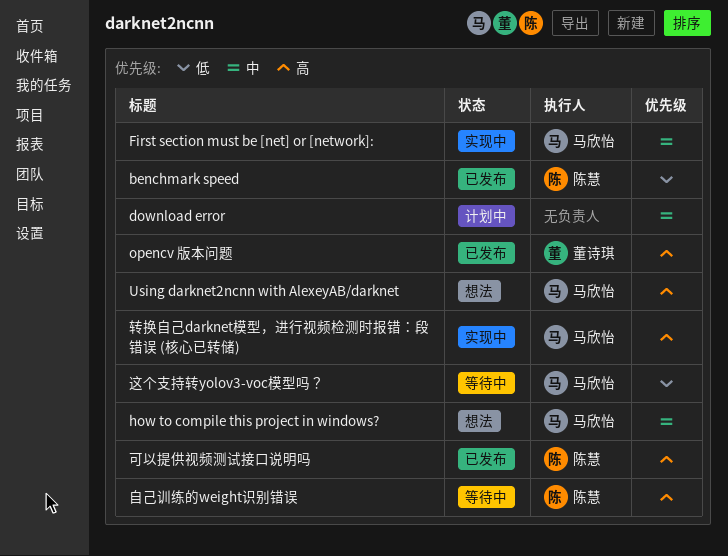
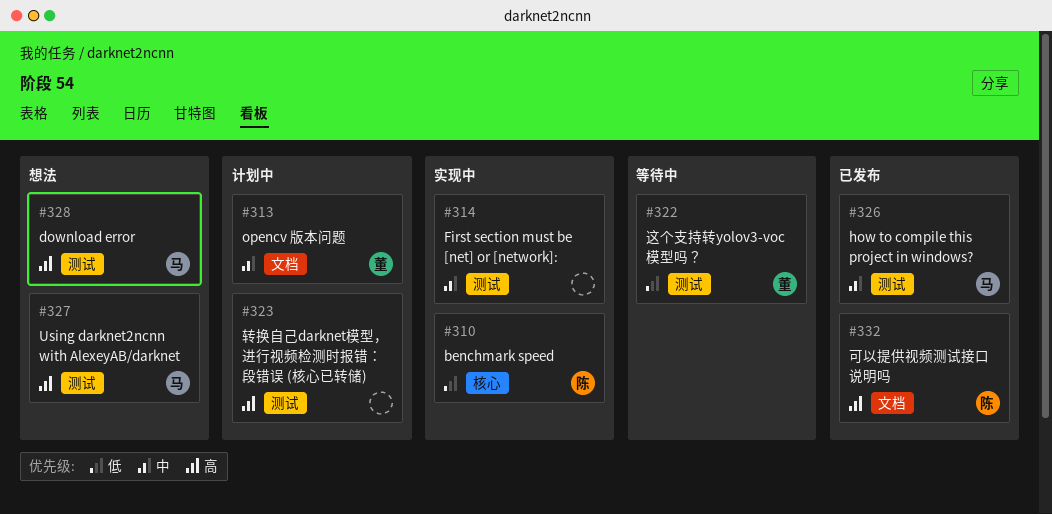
benchmark speed, status: 已发布 -> 实现中
download error, status: 计划中 -> 想法
download error, owner: none -> 马欣怡
download error, priority: 中 -> 高
First section must be [net] or [network]:, owner: 马欣怡 -> none
how to compile this project in windows?, status: 想法 -> 已发布
opencv 版本问题, status: 已发布 -> 计划中
opencv 版本问题, priority: 高 -> 中
自己训练的weight识别错误: present -> none
转换自己darknet模型，进行视频检测时报错：段错误 (核心已转储), status: 实现中 -> 计划中
转换自己darknet模型，进行视频检测时报错：段错误 (核心已转储), owner: 马欣怡 -> none
这个支持转yolov3-voc模型吗？, owner: 马欣怡 -> 董诗琪

